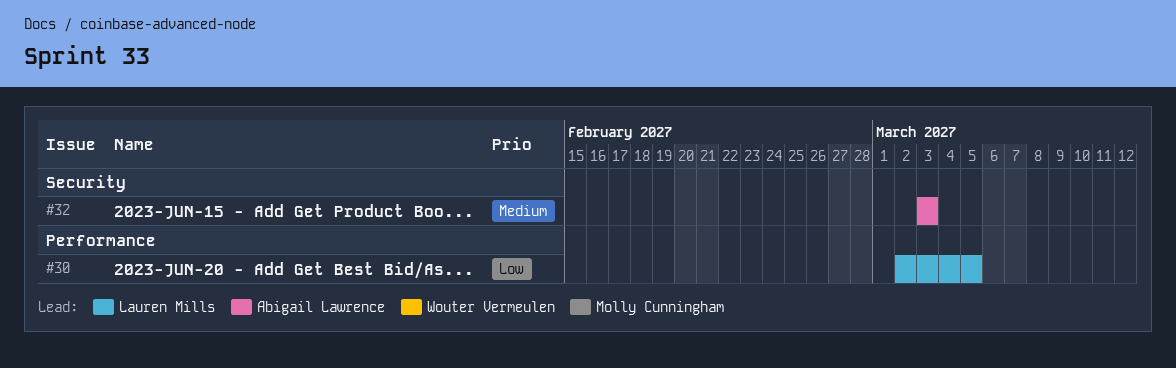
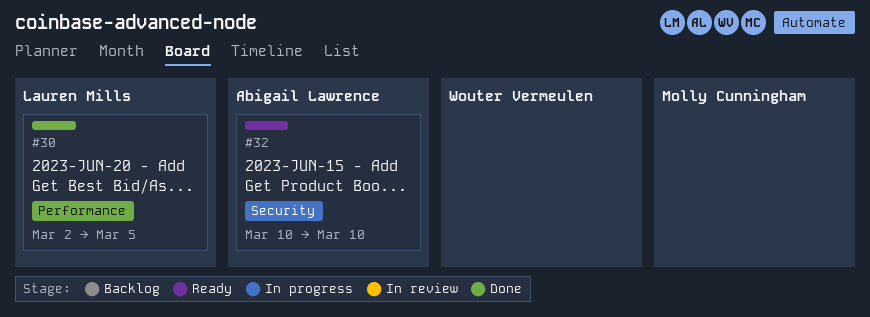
#32, start: Mar 3 -> Mar 10
#32, due: Mar 3 -> Mar 10

